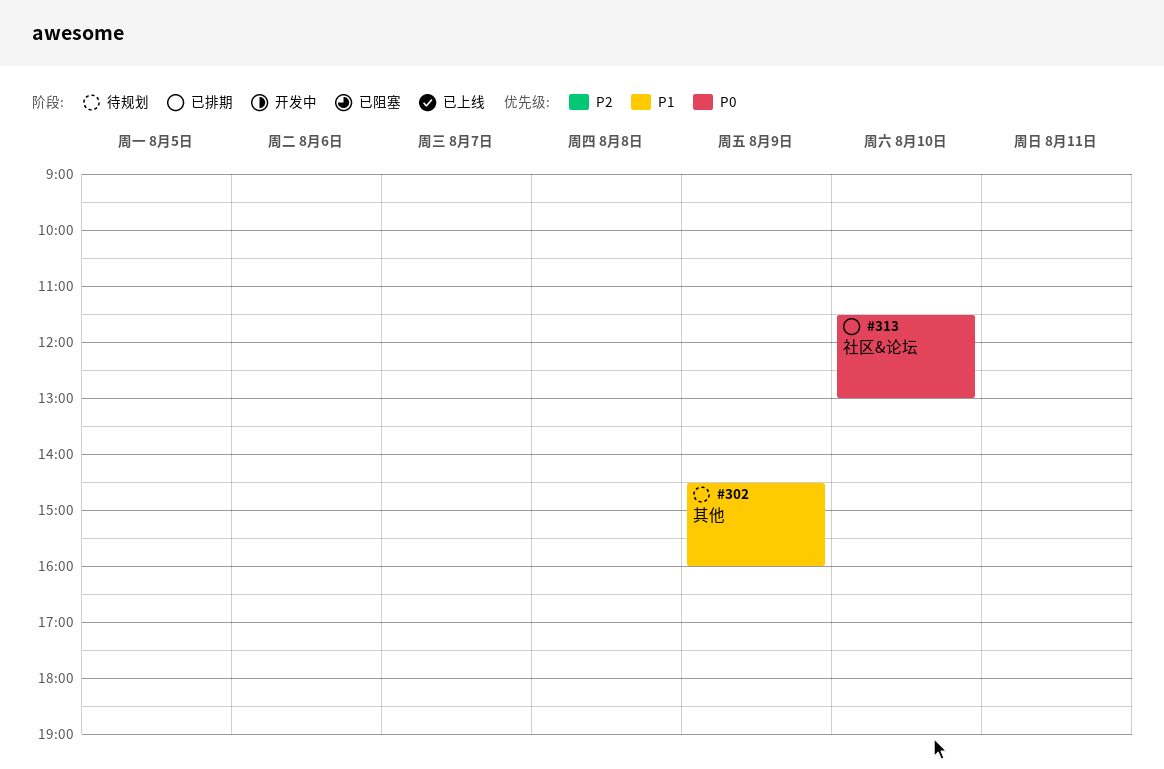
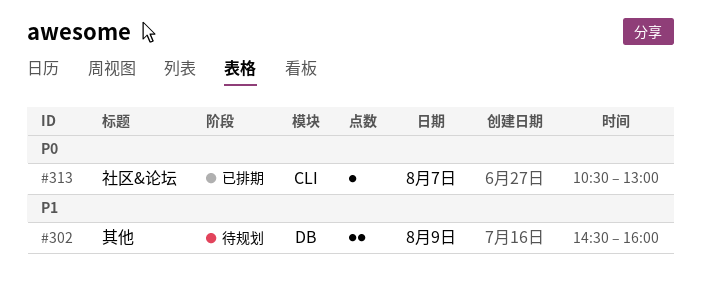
#313, day: Aug 10 -> Aug 7
#313, begins: 11:30 -> 10:30

